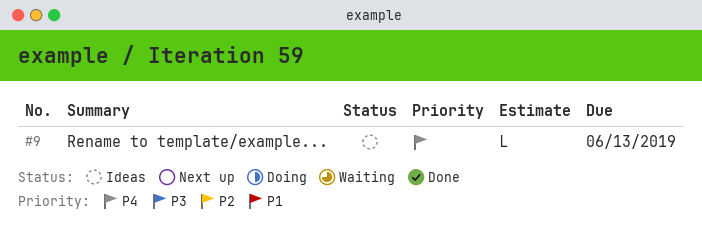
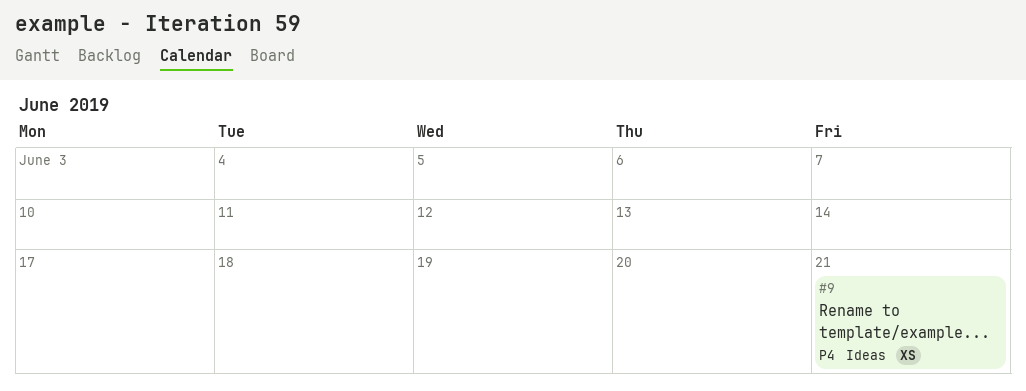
#9, estimate: L -> XS
#9, due: Jun 13 -> Jun 21

